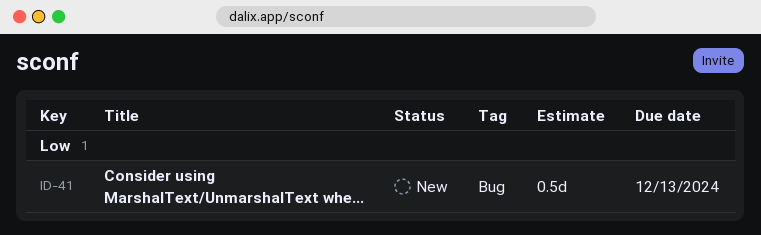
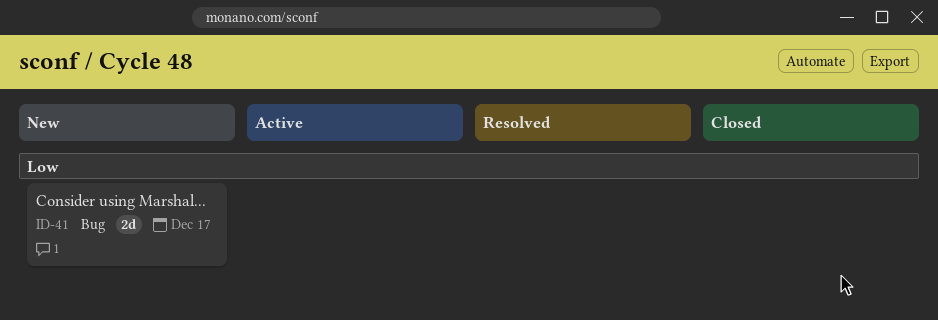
ID-41, estimate: 0.5d -> 2d
ID-41, due: Dec 13 -> Dec 17

